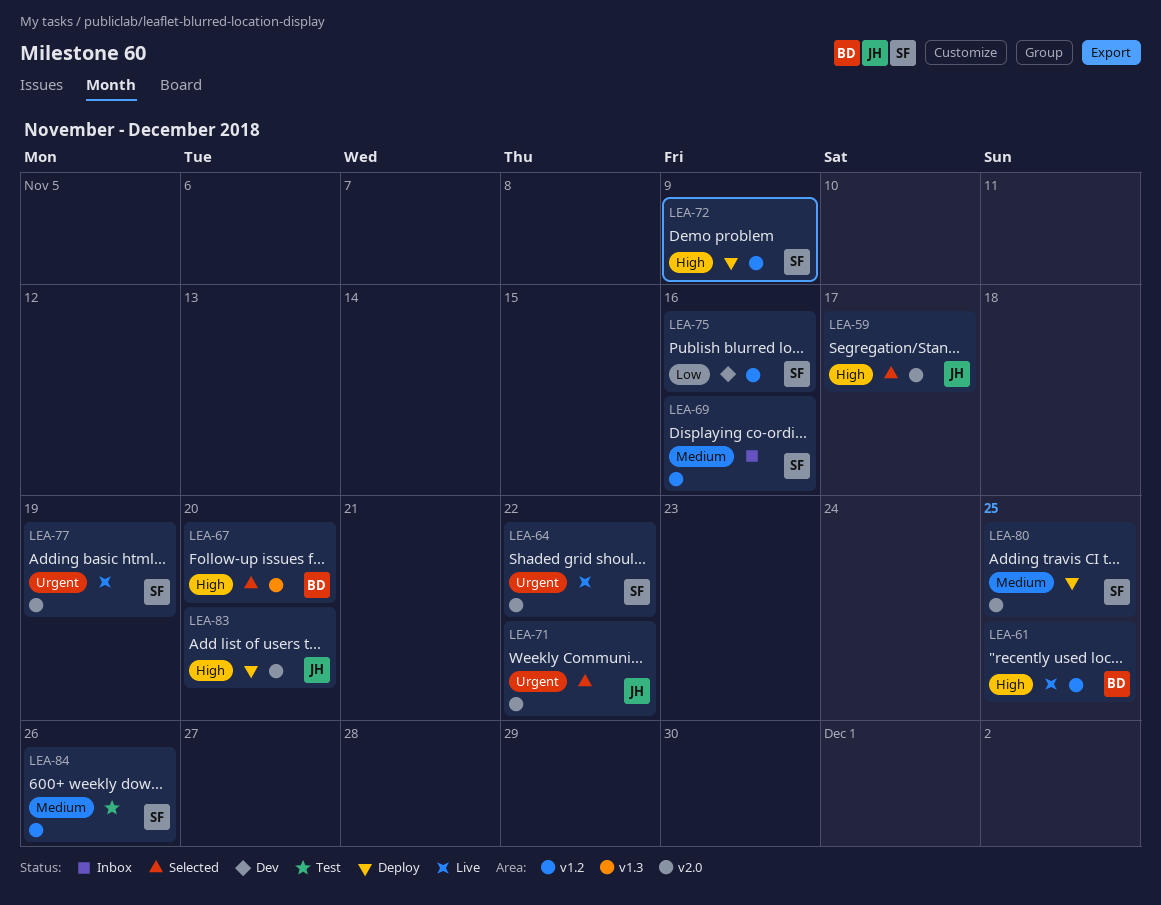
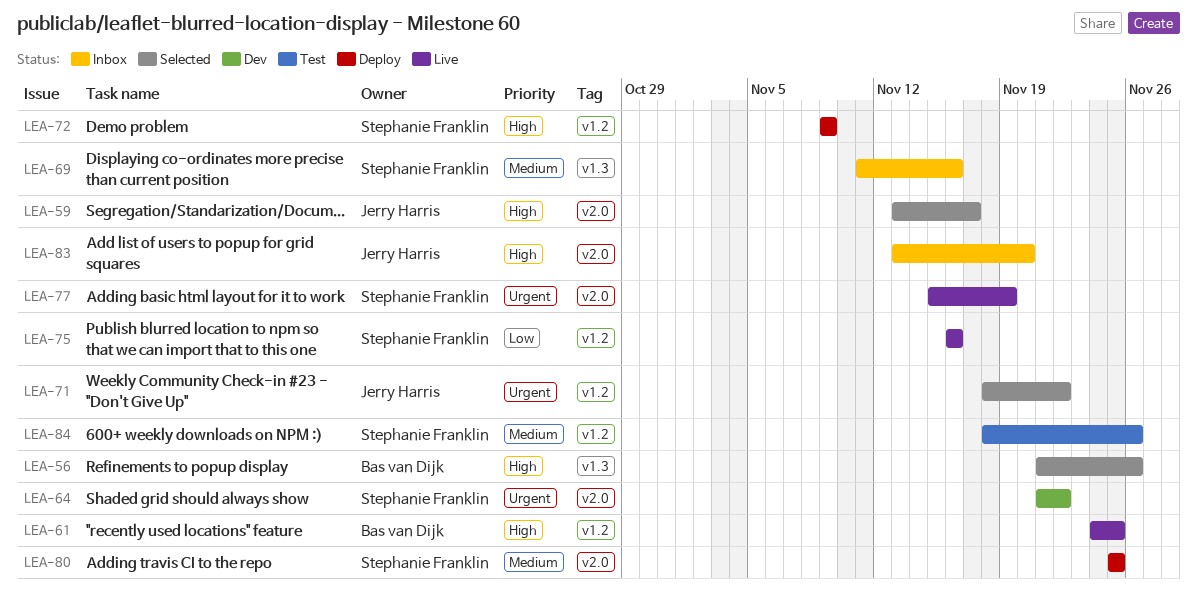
LEA-56: none -> present
LEA-64, status: Live -> Dev
LEA-67: present -> none
LEA-69, label: v1.2 -> v1.3
LEA-71, label: v2.0 -> v1.2
LEA-75, status: Dev -> Live
LEA-83, status: Deploy -> Inbox

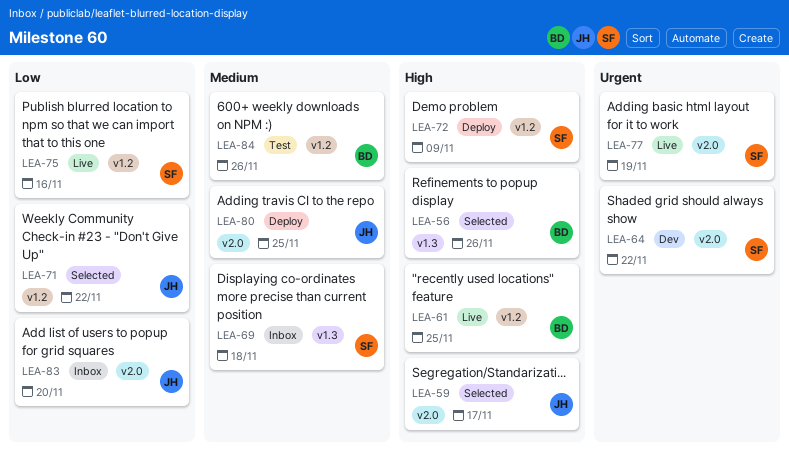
LEA-69, due: Nov 16 -> Nov 18
LEA-71, priority: Urgent -> Low
LEA-80, owner: Stephanie Franklin -> Jerry Harris
LEA-83, priority: High -> Low
LEA-84, owner: Stephanie Franklin -> Bas van Dijk

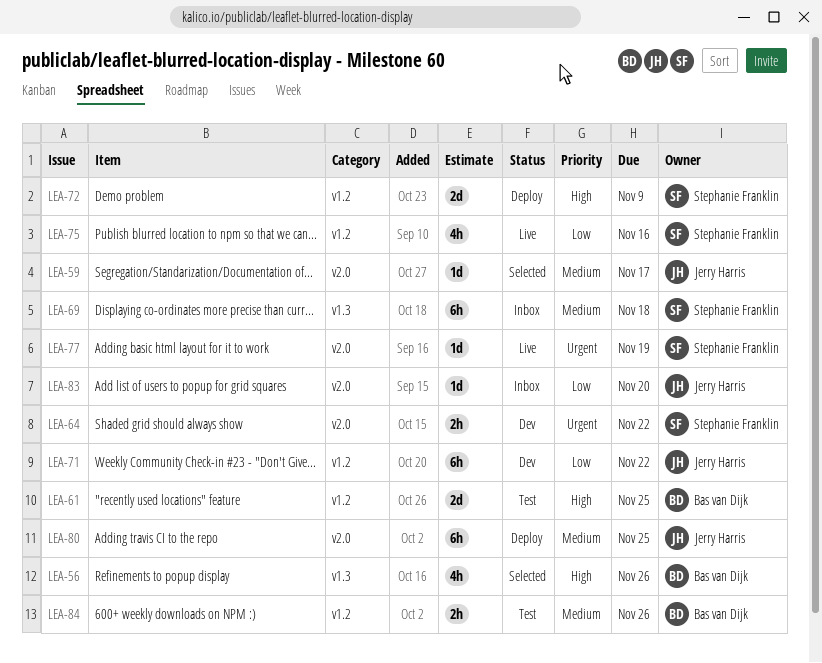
LEA-59, priority: High -> Medium
LEA-61, status: Live -> Test
LEA-71, status: Selected -> Dev

